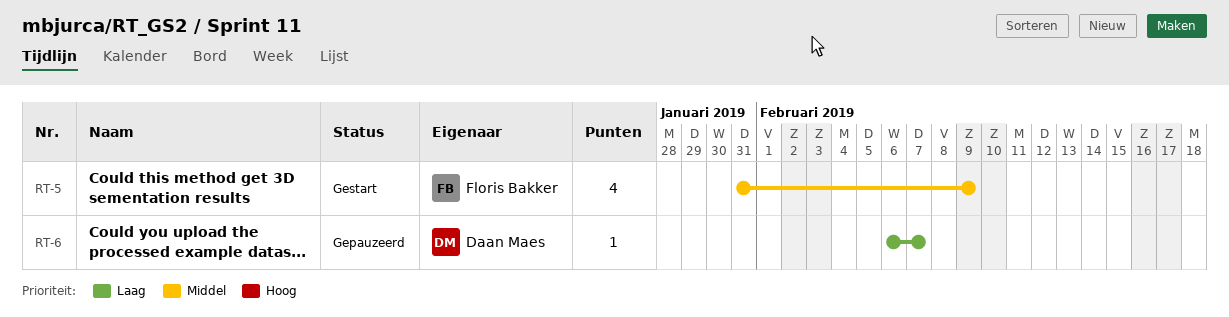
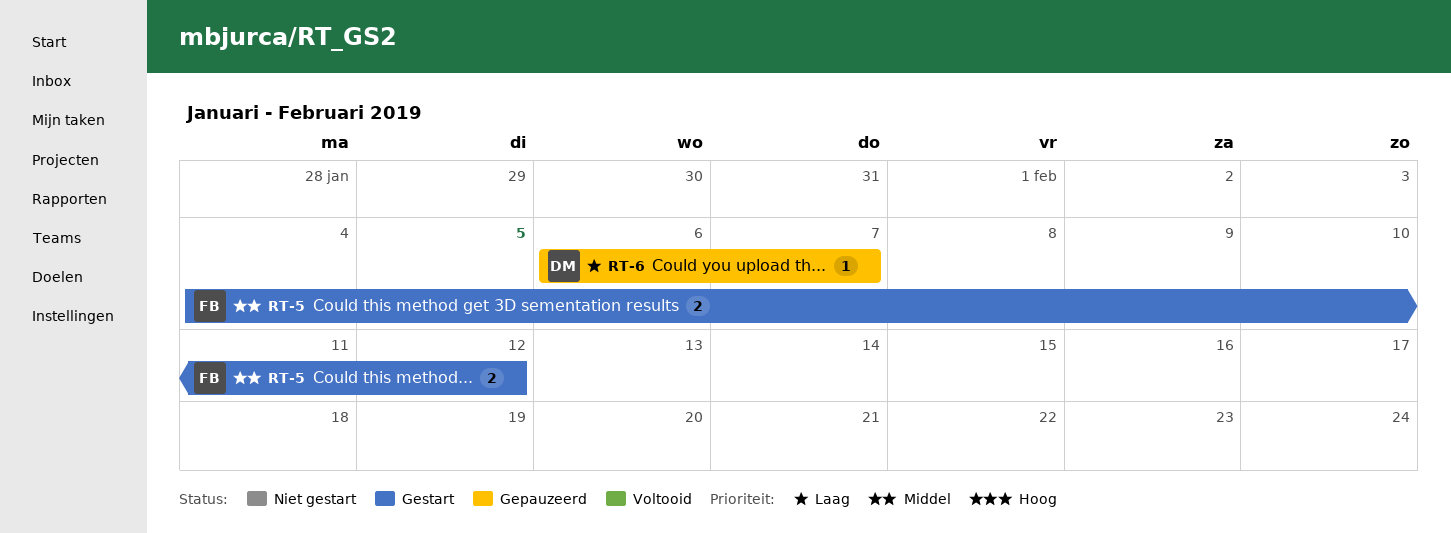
RT-5, estimate: 4 -> 2
RT-5, start: Jan 31 -> Feb 4
RT-5, due: Feb 9 -> Feb 12

